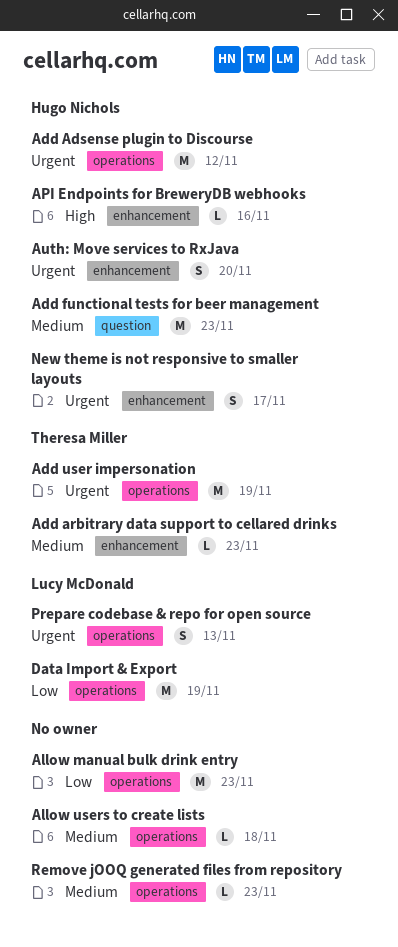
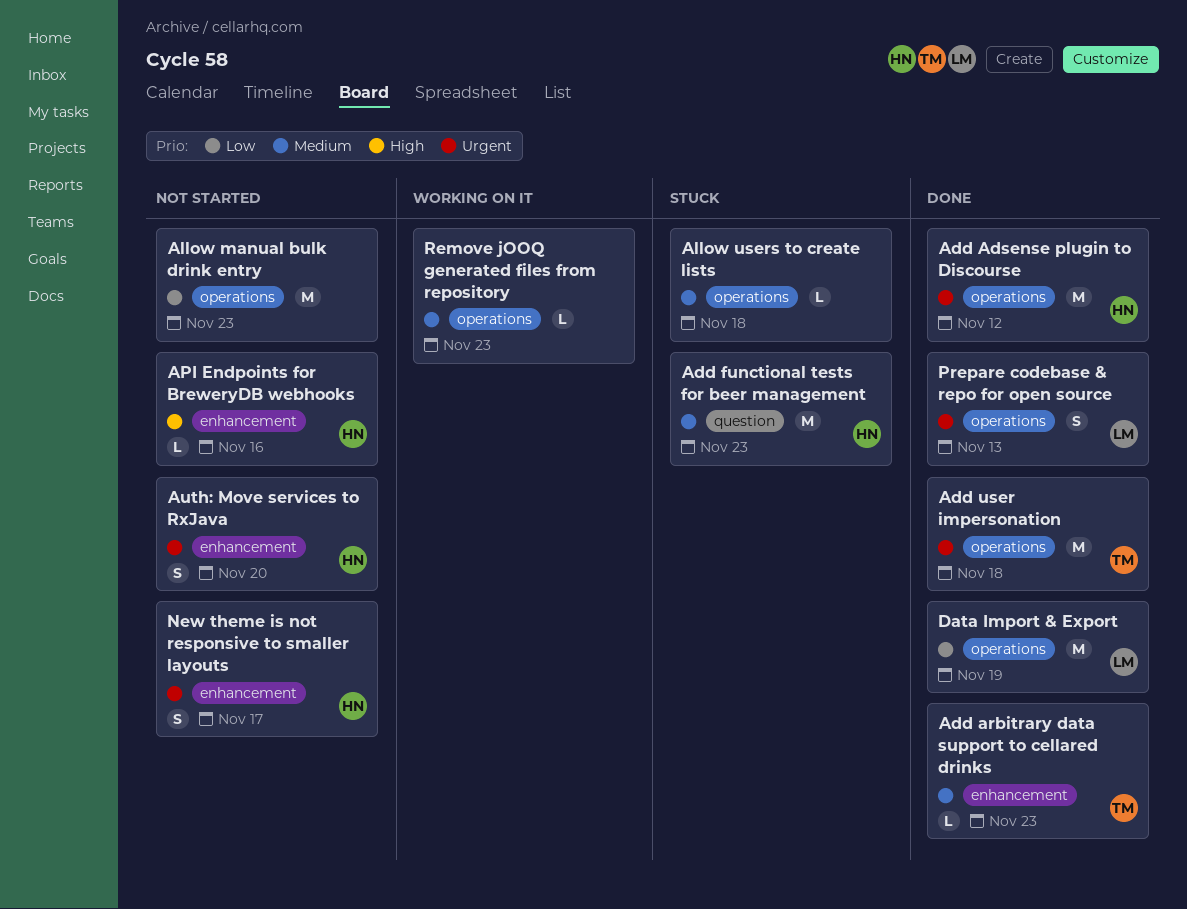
Add user impersonation, due: Nov 19 -> Nov 18

